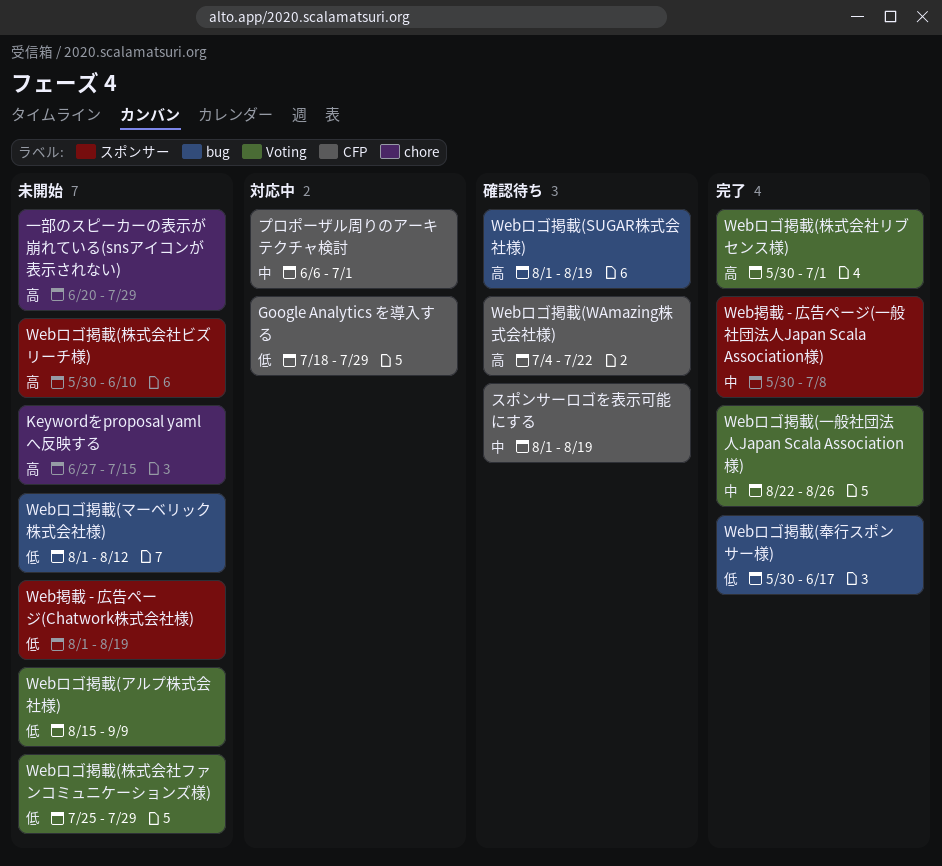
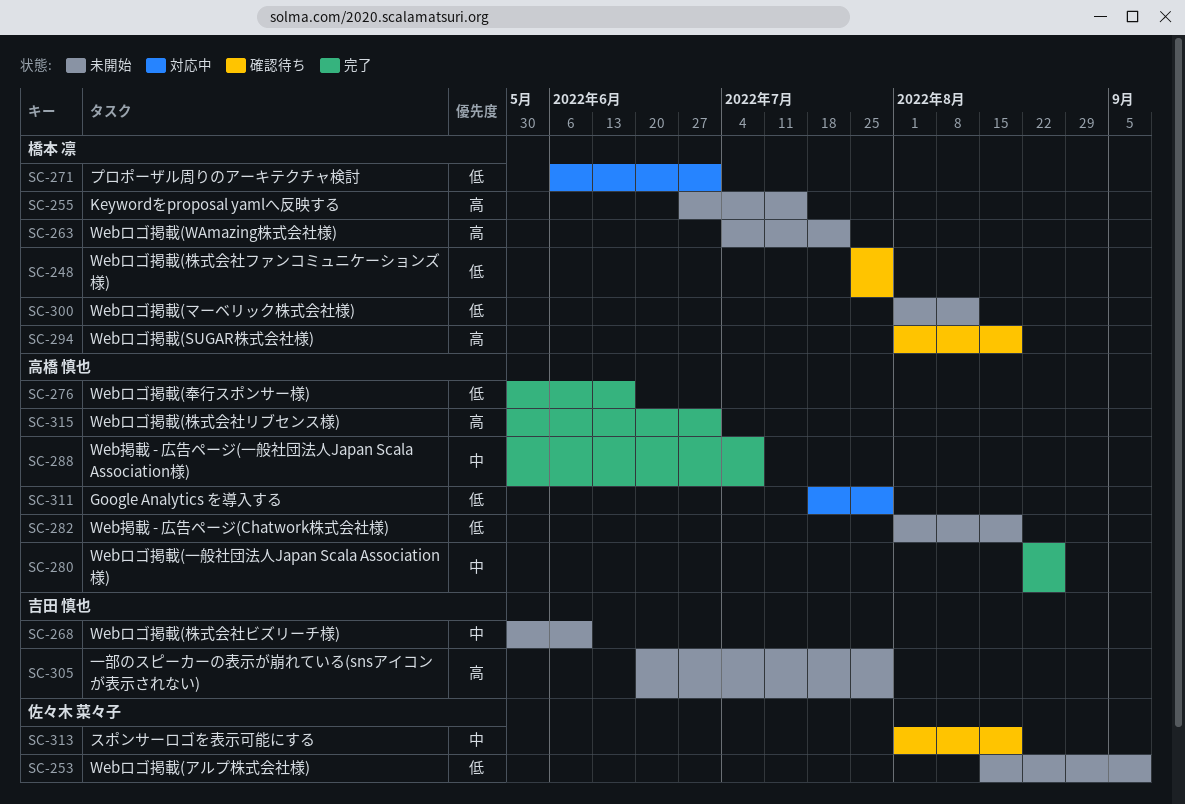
Webロゴ掲載(WAmazing株式会社様), status: 確認待ち -> 未開始
Webロゴ掲載(株式会社ビズリーチ様), priority: 高 -> 中
Webロゴ掲載(株式会社ファンコミュニケーションズ様), status: 未開始 -> 確認待ち
プロポーザル周りのアーキテクチャ検討, priority: 中 -> 低

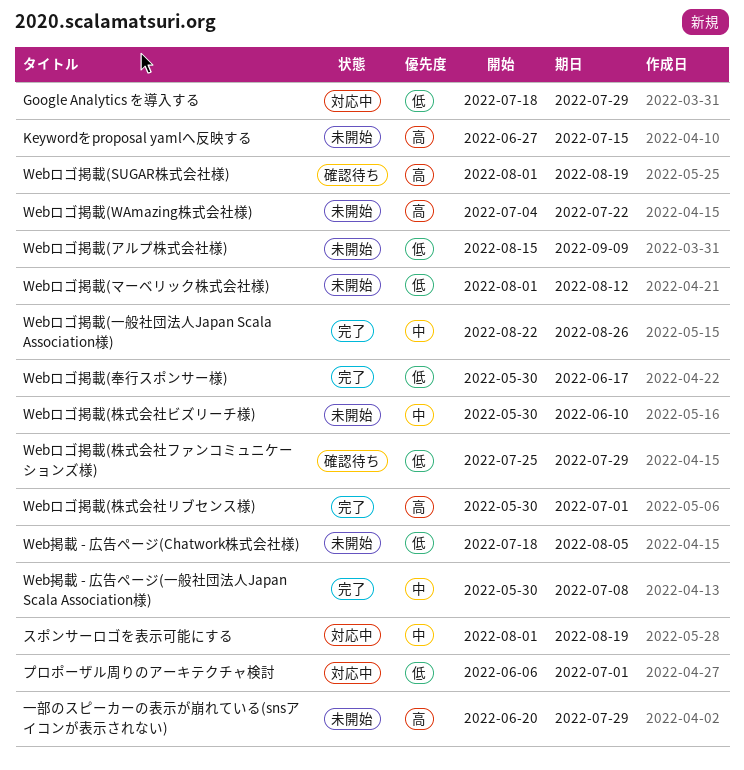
Web掲載 - 広告ページ(Chatwork株式会社様), start: Aug 1 -> Jul 18
Web掲載 - 広告ページ(Chatwork株式会社様), due: Aug 19 -> Aug 5
スポンサーロゴを表示可能にする, status: 確認待ち -> 対応中

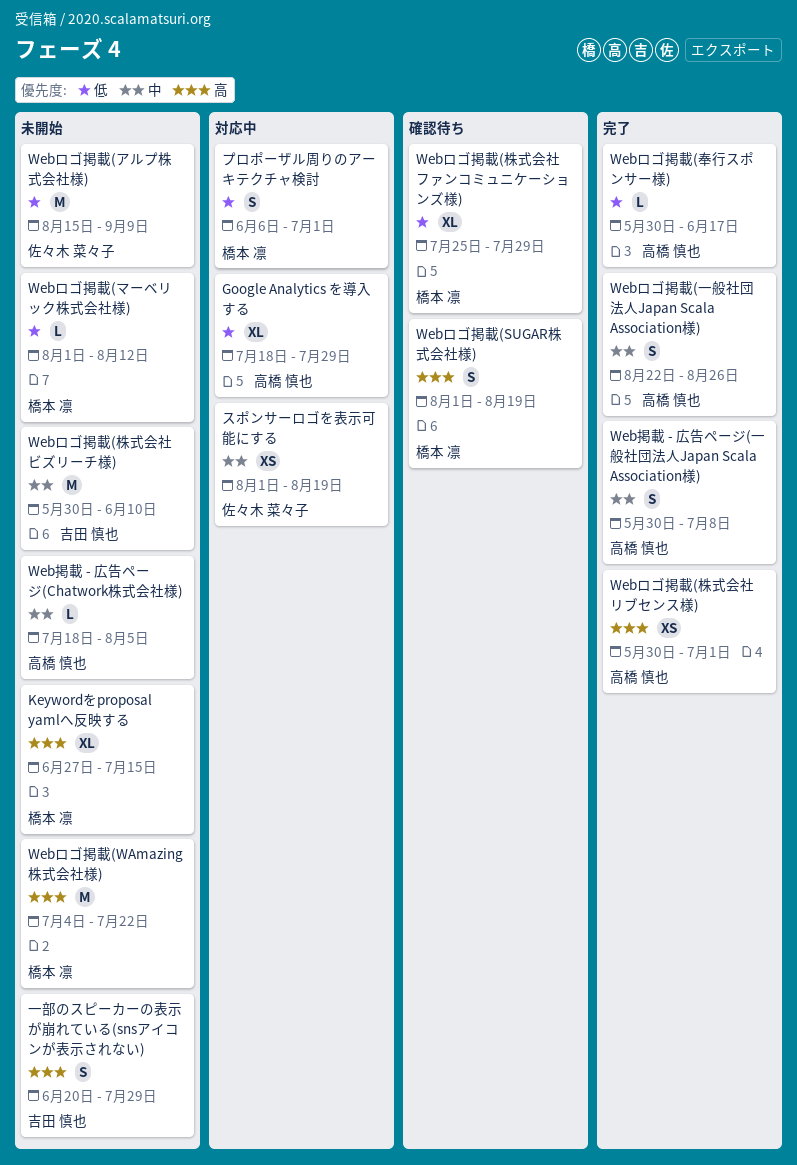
Web掲載 - 広告ページ(Chatwork株式会社様), priority: 低 -> 中

